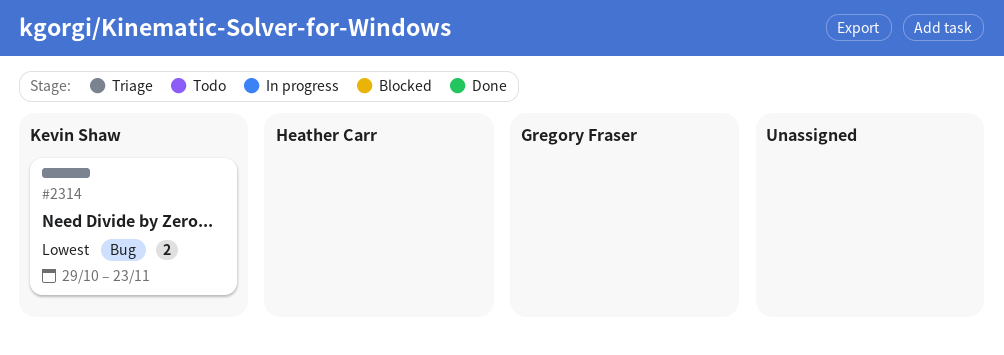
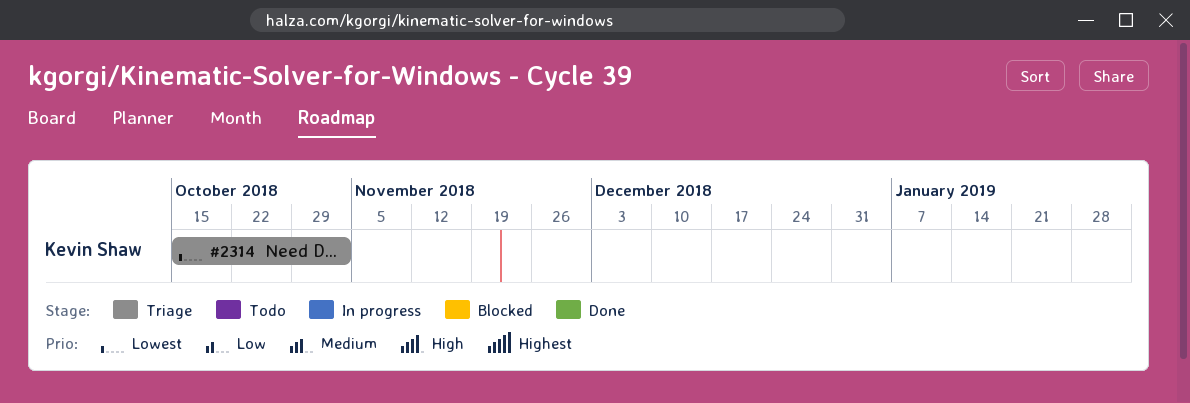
#2314, start: Oct 29 -> Oct 15
#2314, due: Nov 23 -> Nov 2

